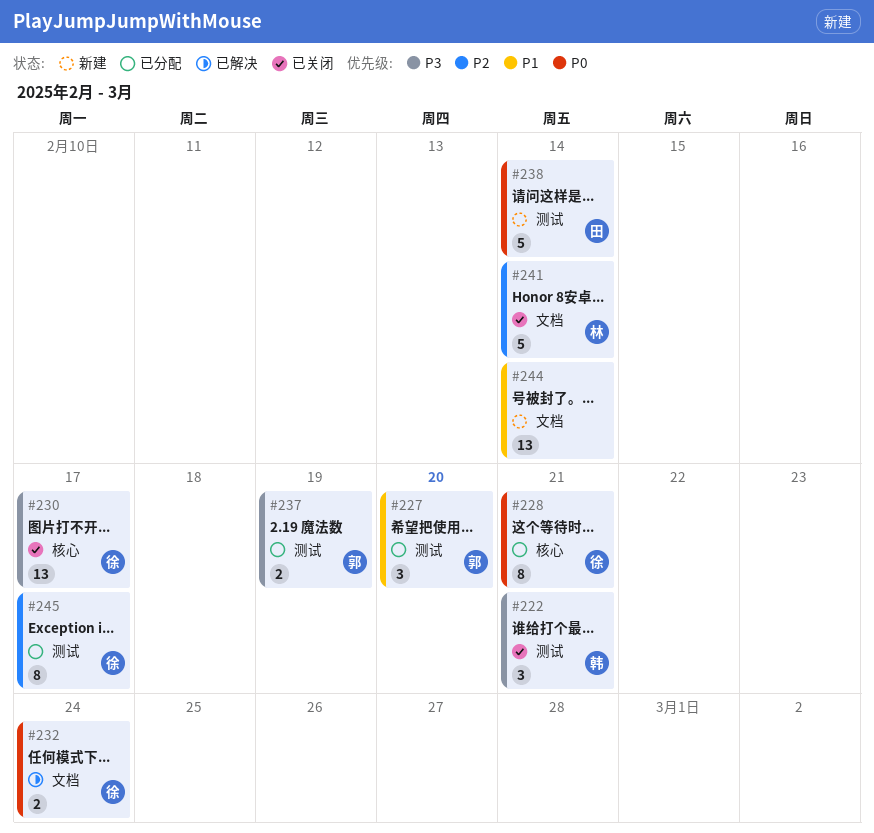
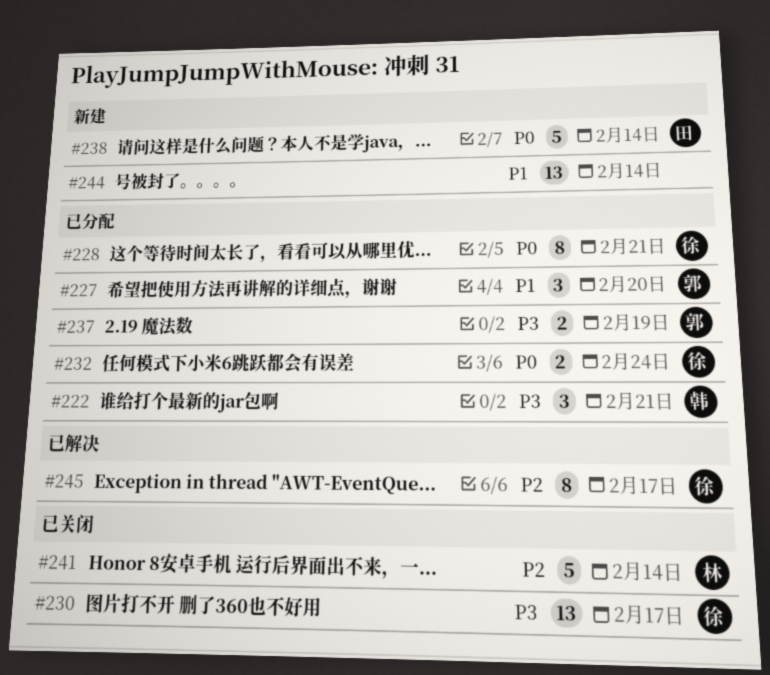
#222, status: 已关闭 -> 已分配
#232, status: 已解决 -> 已分配
#245, status: 已分配 -> 已解决

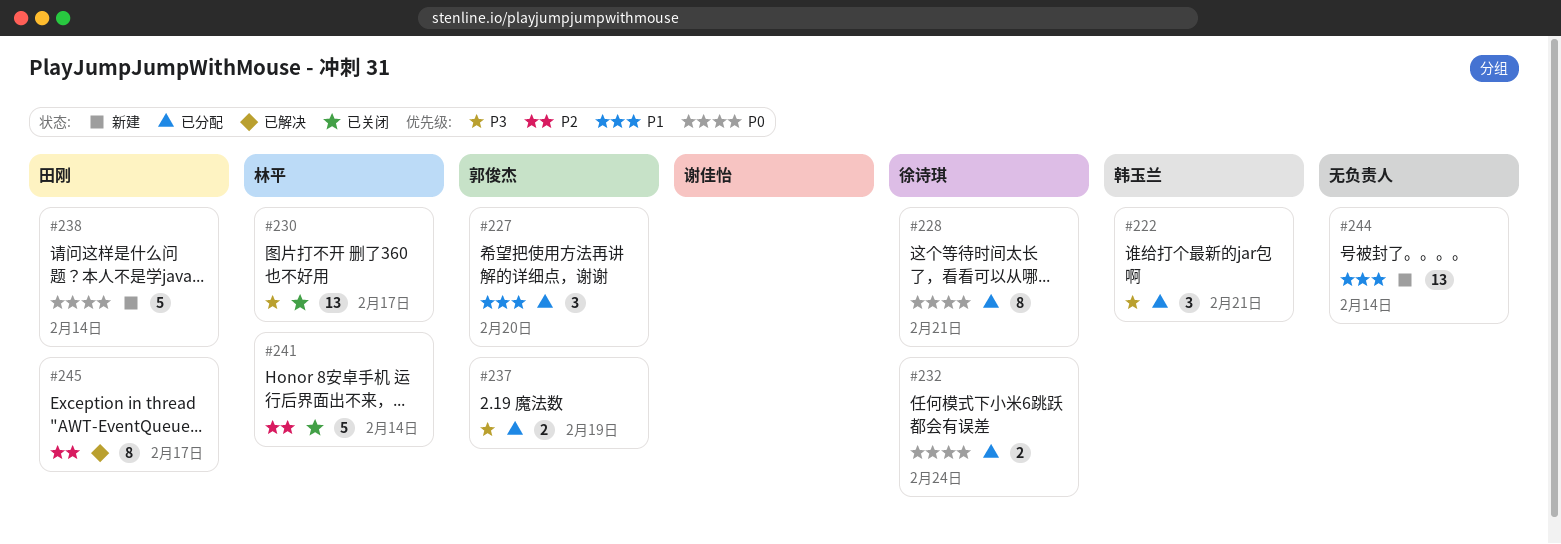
#230, owner: 徐诗琪 -> 林平
#245, owner: 徐诗琪 -> 田刚

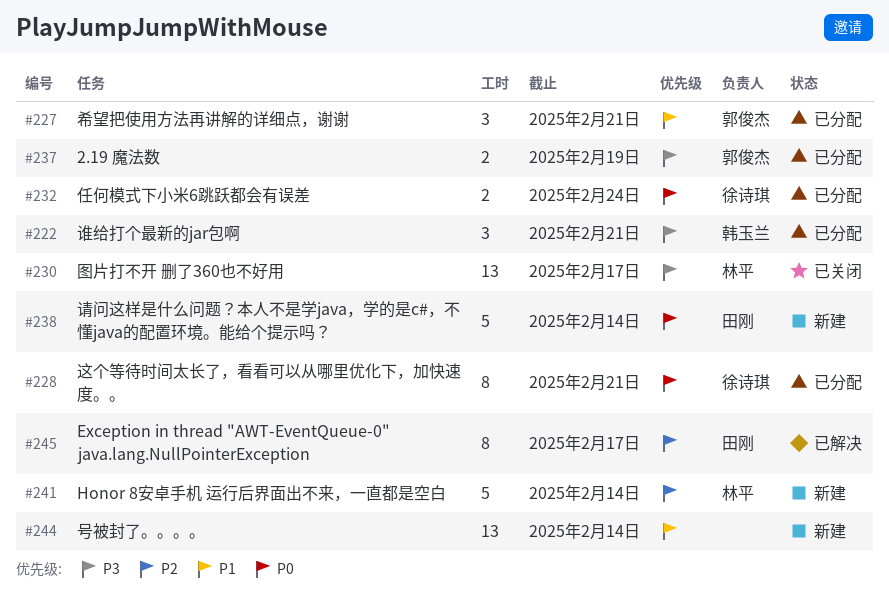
#227, due: Feb 20 -> Feb 21
#241, status: 已关闭 -> 新建

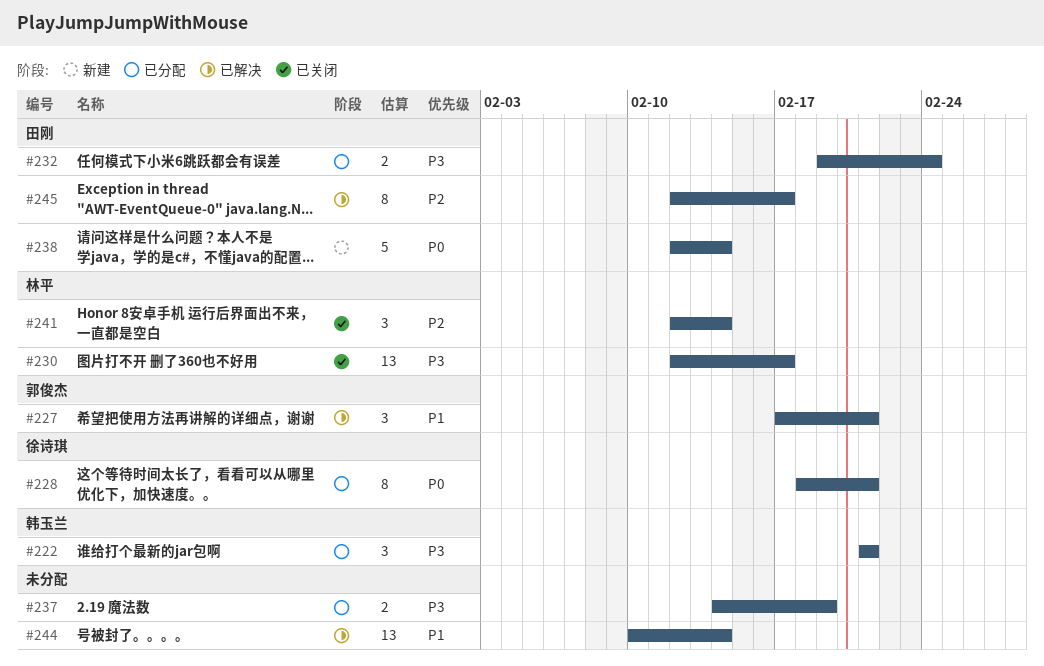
#227, status: 已分配 -> 已解决
#232, owner: 徐诗琪 -> 田刚
#232, priority: P0 -> P3
#237, owner: 郭俊杰 -> none
#241, status: 新建 -> 已关闭
#241, estimate: 5 -> 3
#244, status: 新建 -> 已解决

